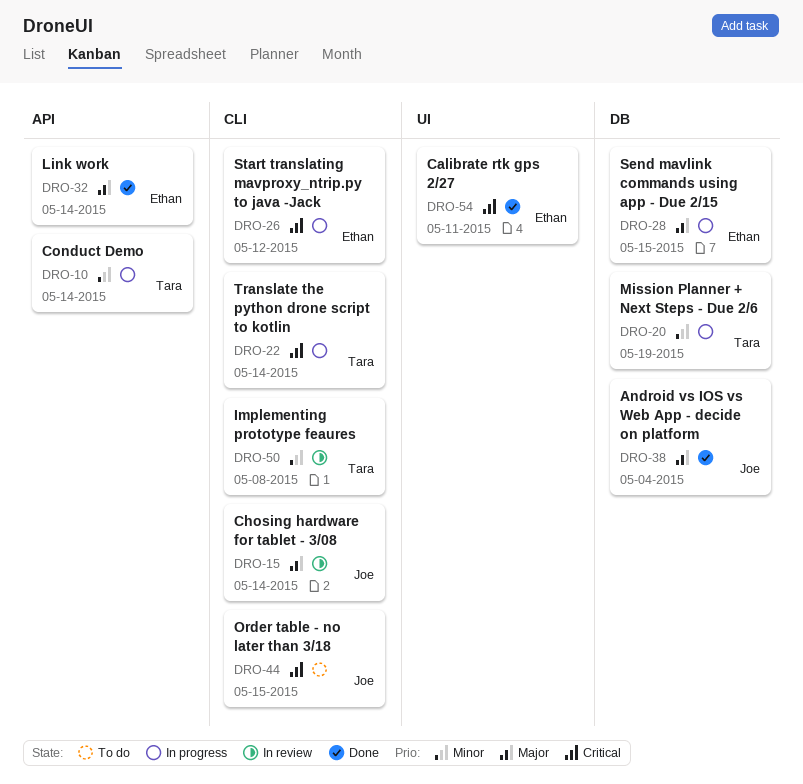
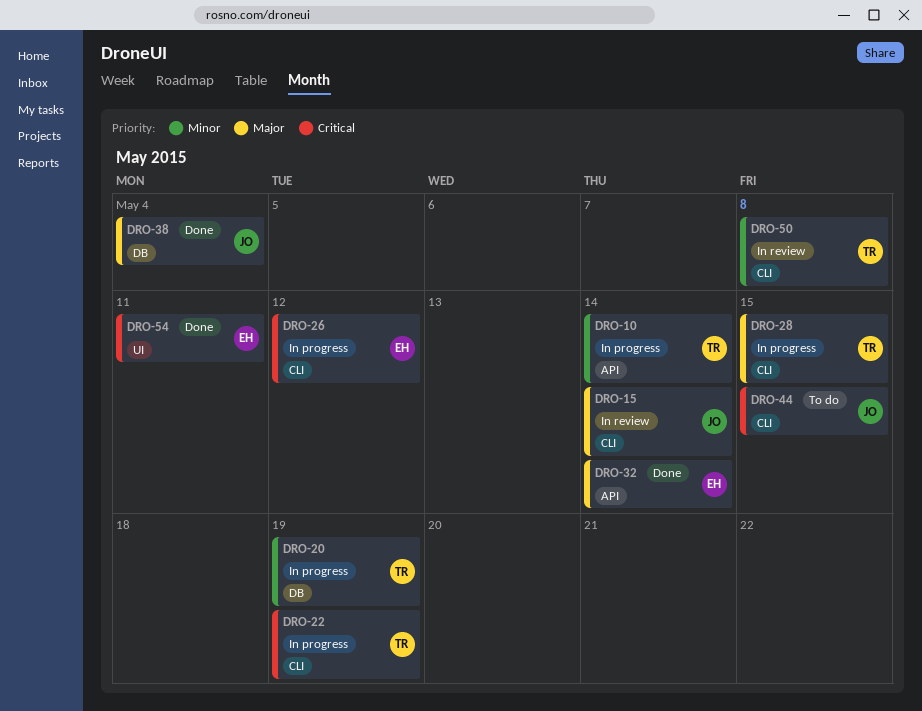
DRO-22, due: May 14 -> May 19
DRO-28, owner: Ethan -> Tara
DRO-28, label: DB -> CLI

